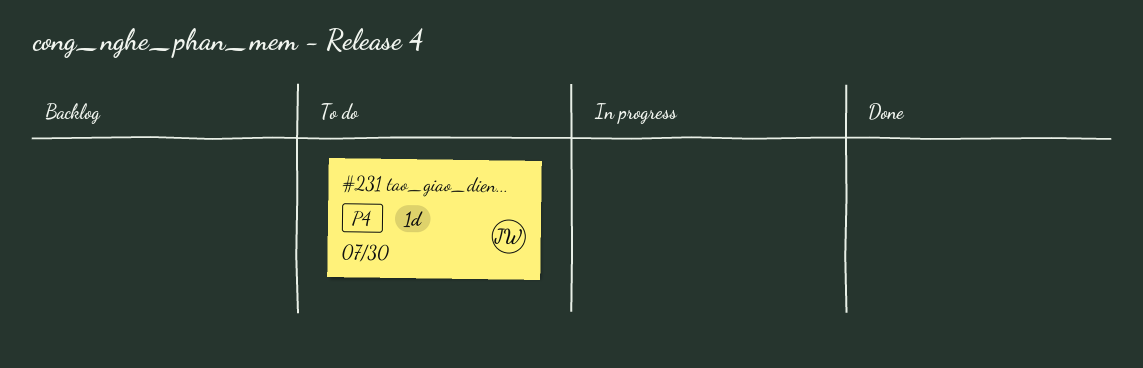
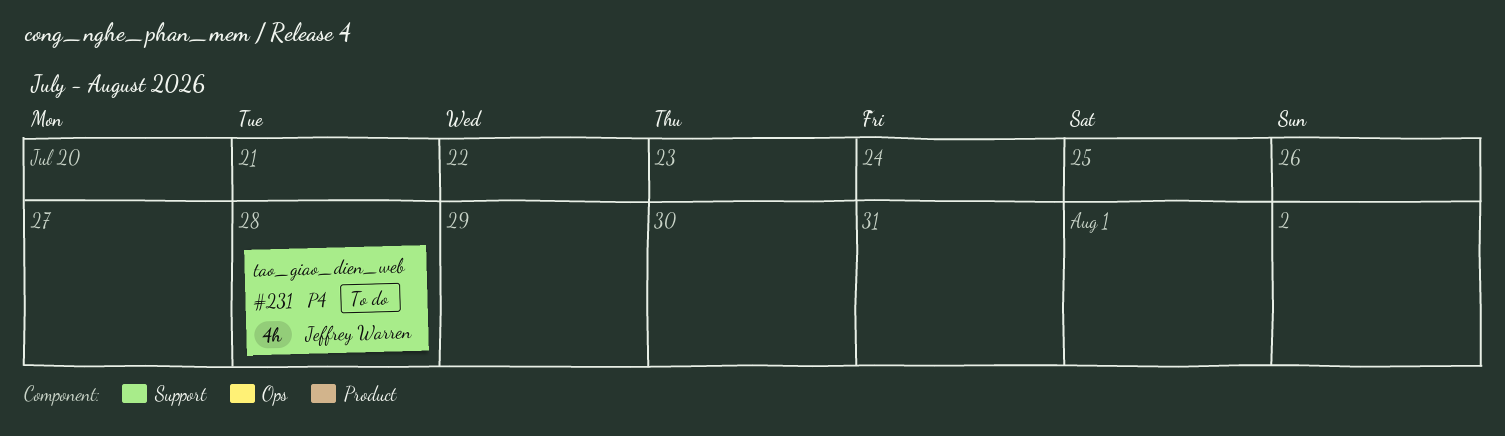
#231, estimate: 1d -> 4h
#231, due: Jul 30 -> Jul 28

